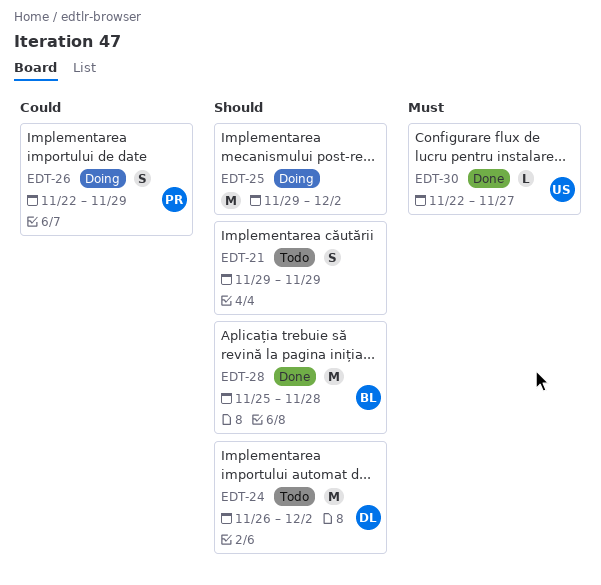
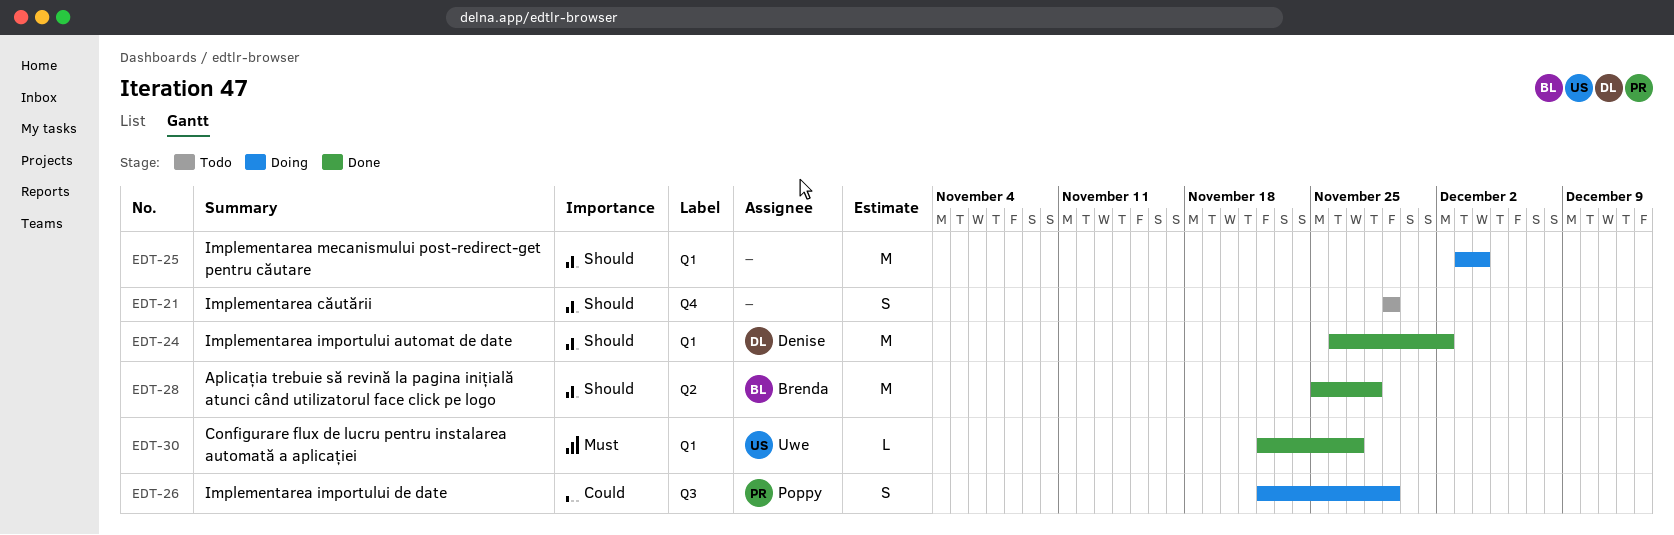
EDT-24, status: Todo -> Done
EDT-25, start: Nov 29 -> Dec 3
EDT-25, due: Dec 2 -> Dec 4

